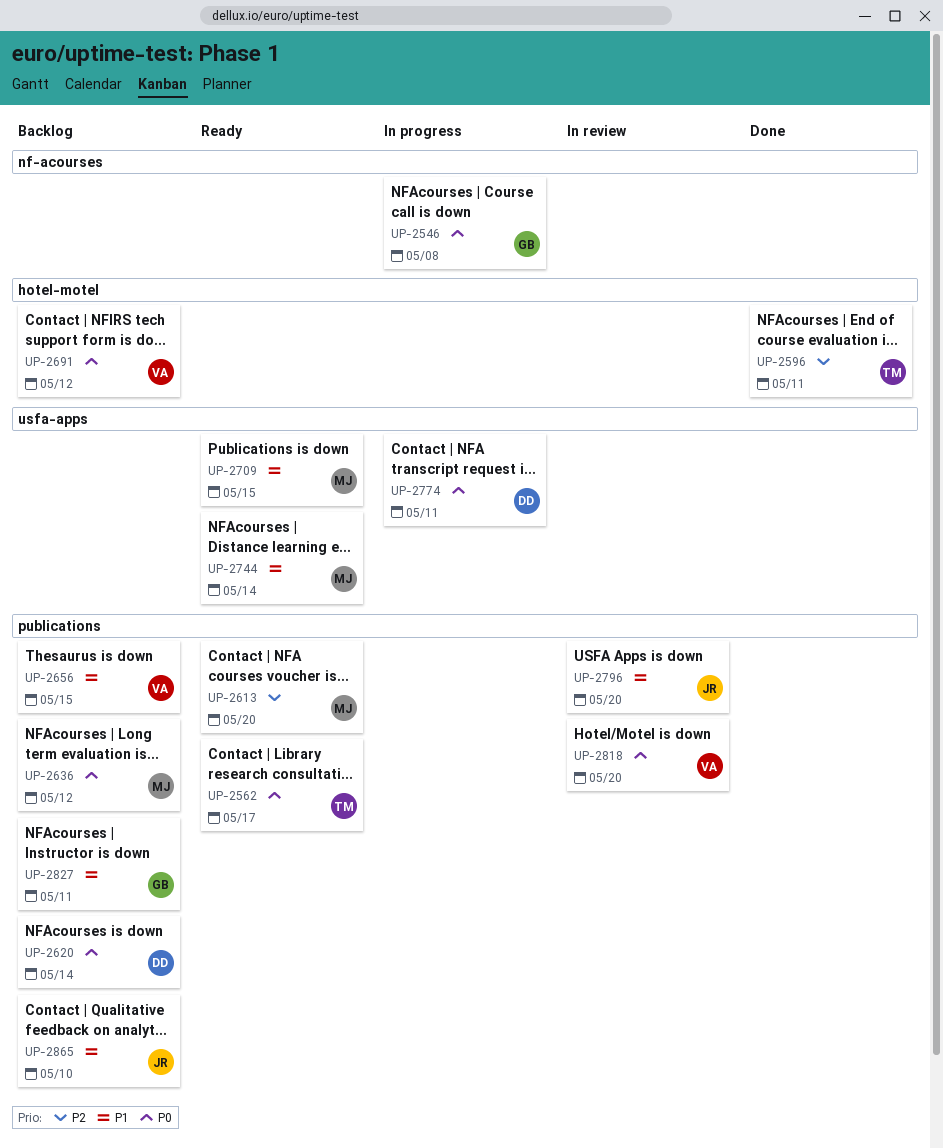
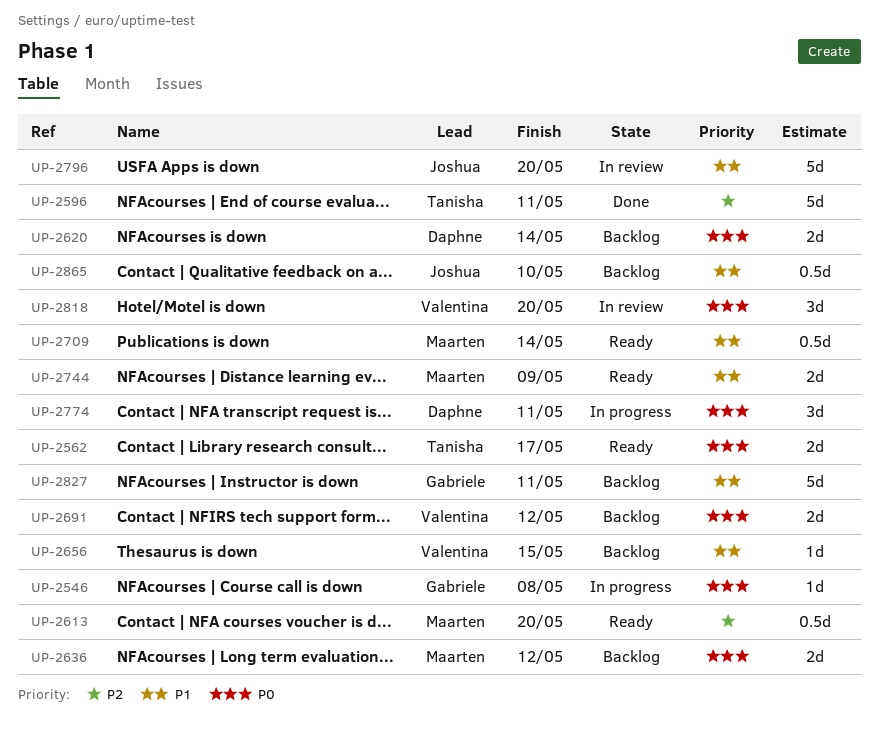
UP-2709, due: May 15 -> May 14
UP-2744, due: May 14 -> May 9

